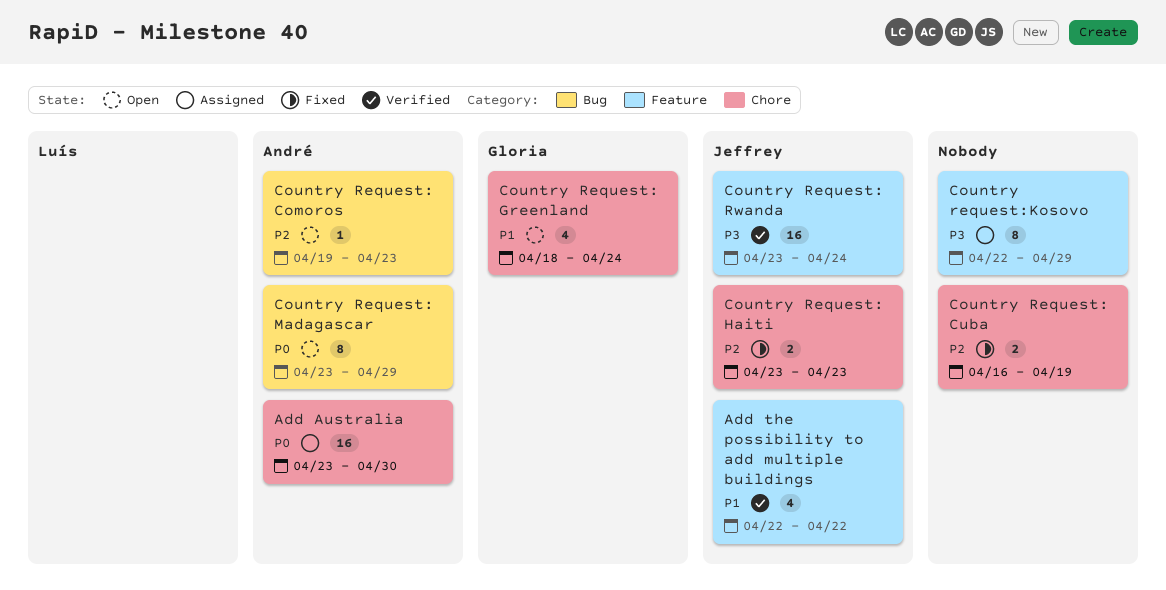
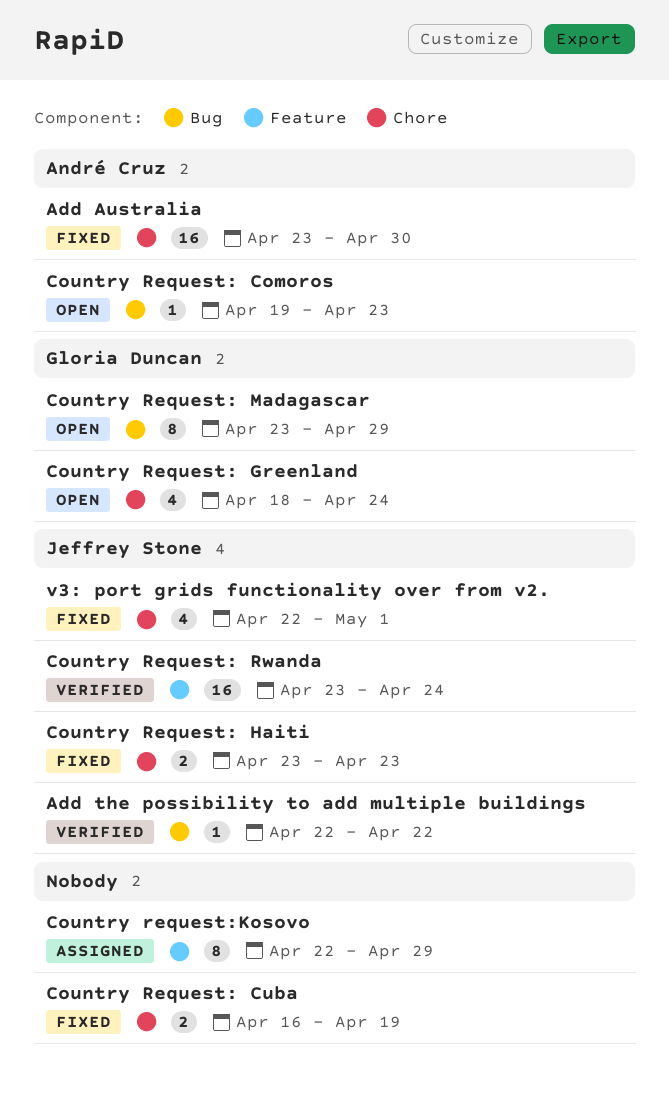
Add Australia, status: Assigned -> Fixed
Add the possibility to add multiple buildings, label: Feature -> Bug
Add the possibility to add multiple buildings, estimate: 4 -> 1
Country Request: Madagascar, owner: André Cruz -> Gloria Duncan
v3: port grids functionality over from v2.: none -> present

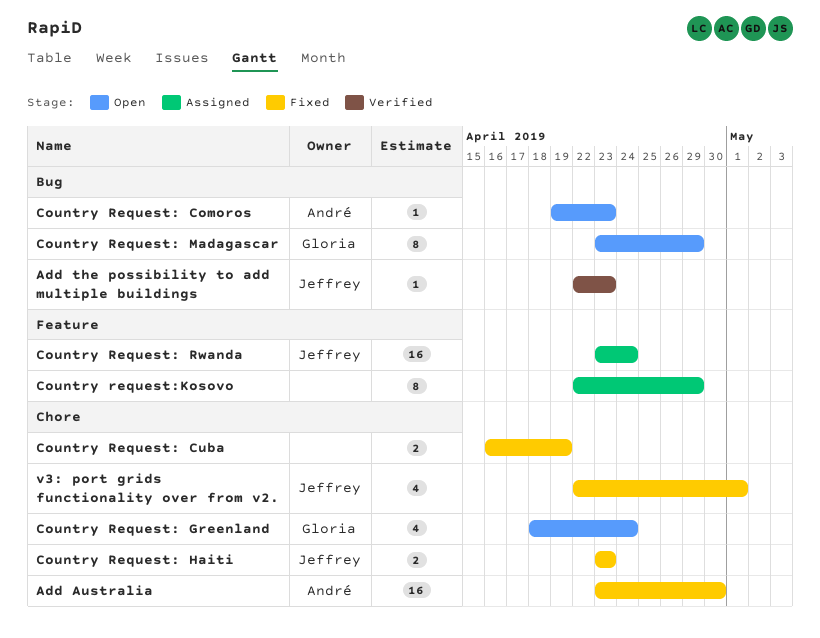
Add the possibility to add multiple buildings, due: Apr 22 -> Apr 23
Country Request: Rwanda, status: Verified -> Assigned

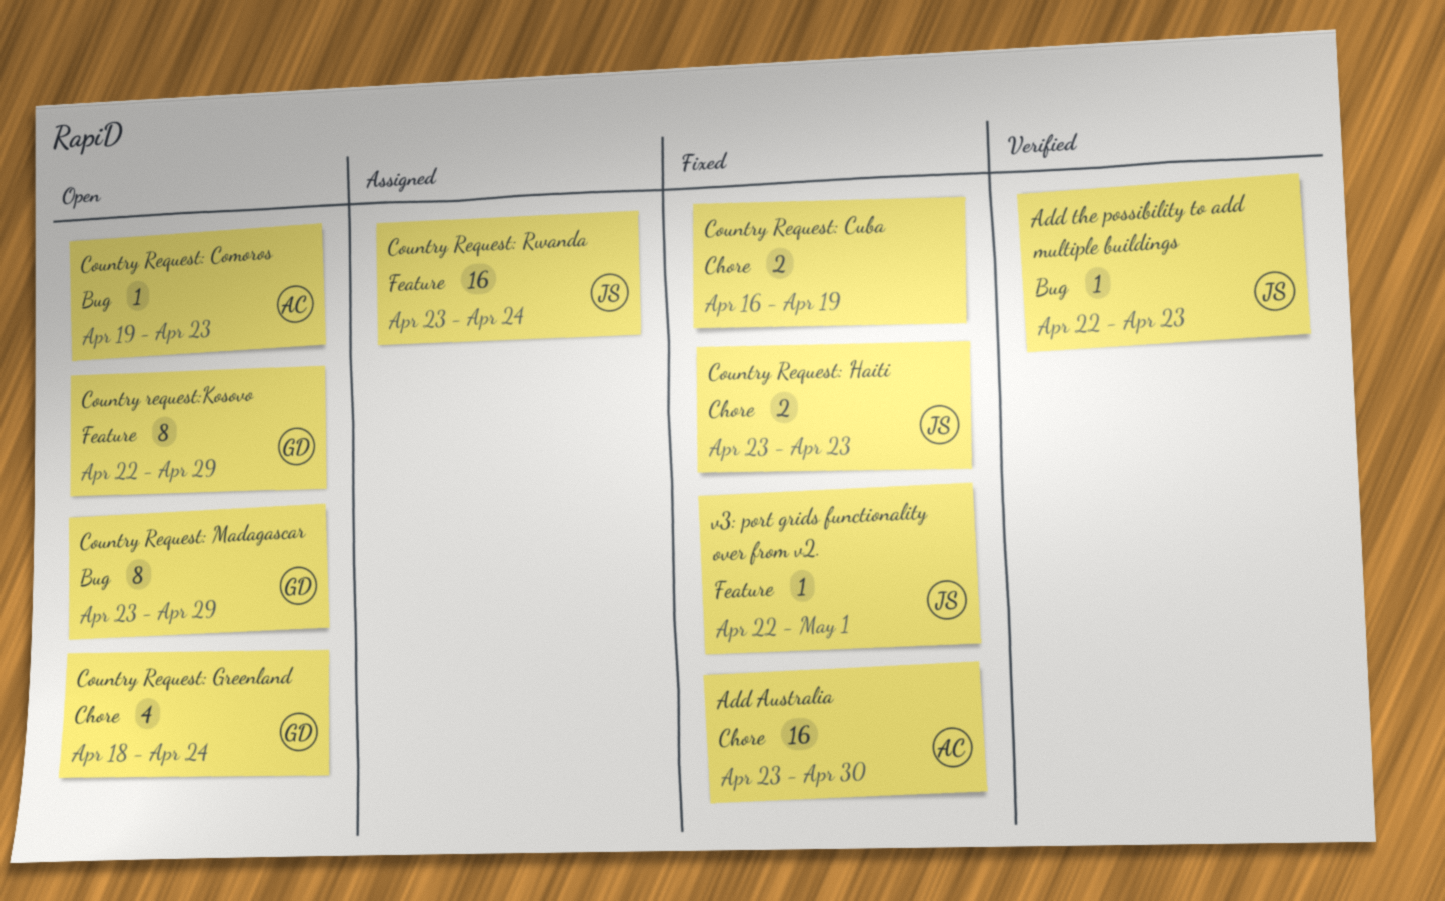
Country request:Kosovo, status: Assigned -> Open
Country request:Kosovo, owner: none -> Gloria
v3: port grids functionality over from v2., label: Chore -> Feature
v3: port grids functionality over from v2., estimate: 4 -> 1

